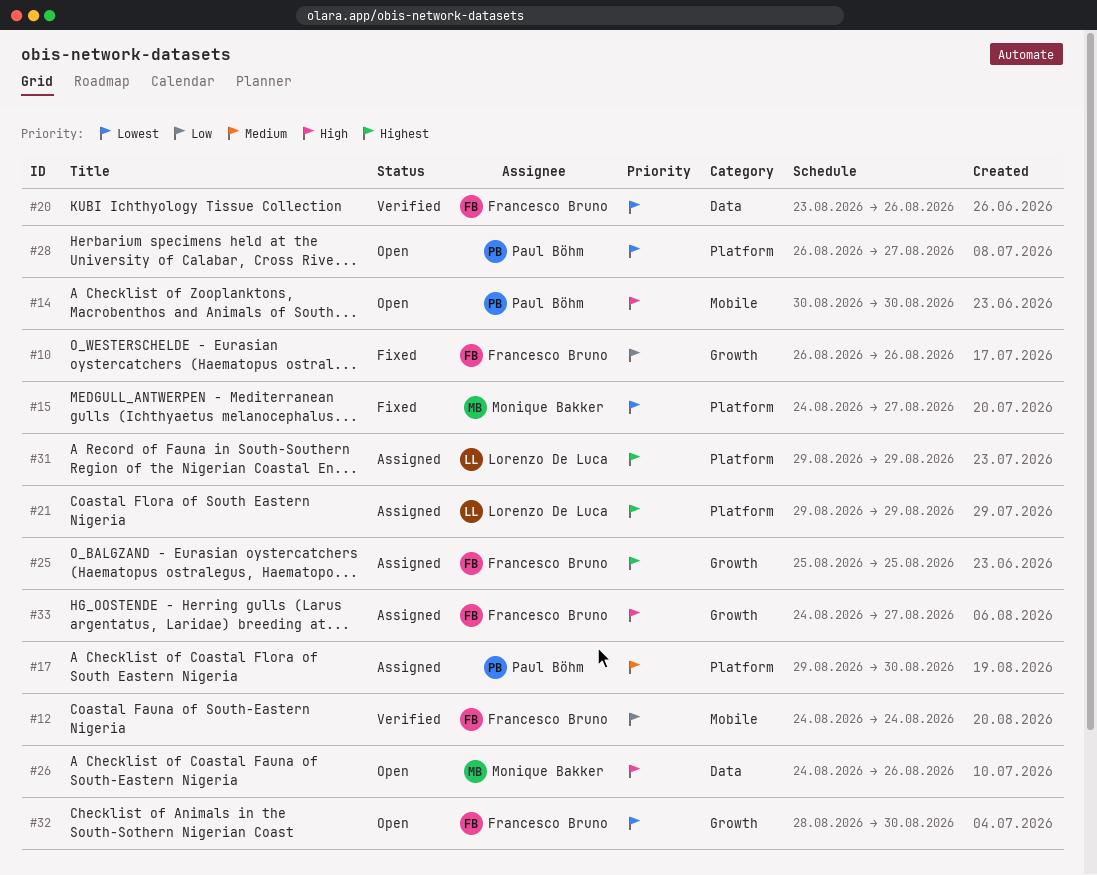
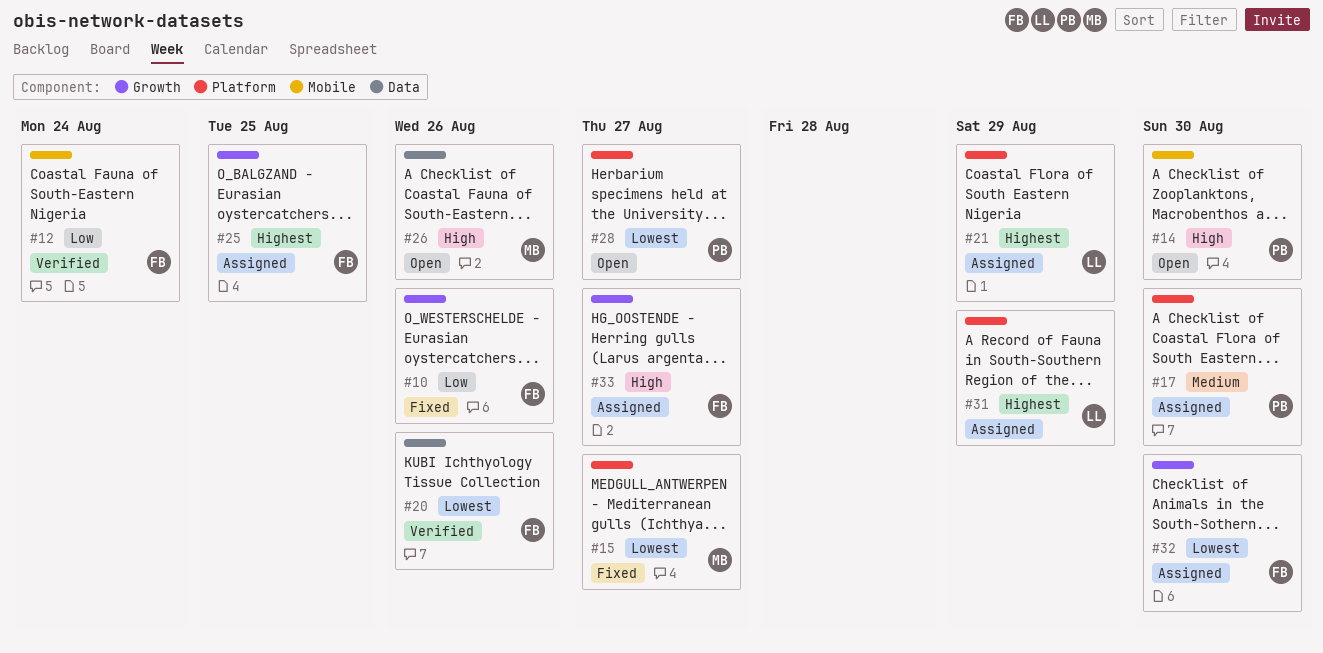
#32, status: Open -> Assigned

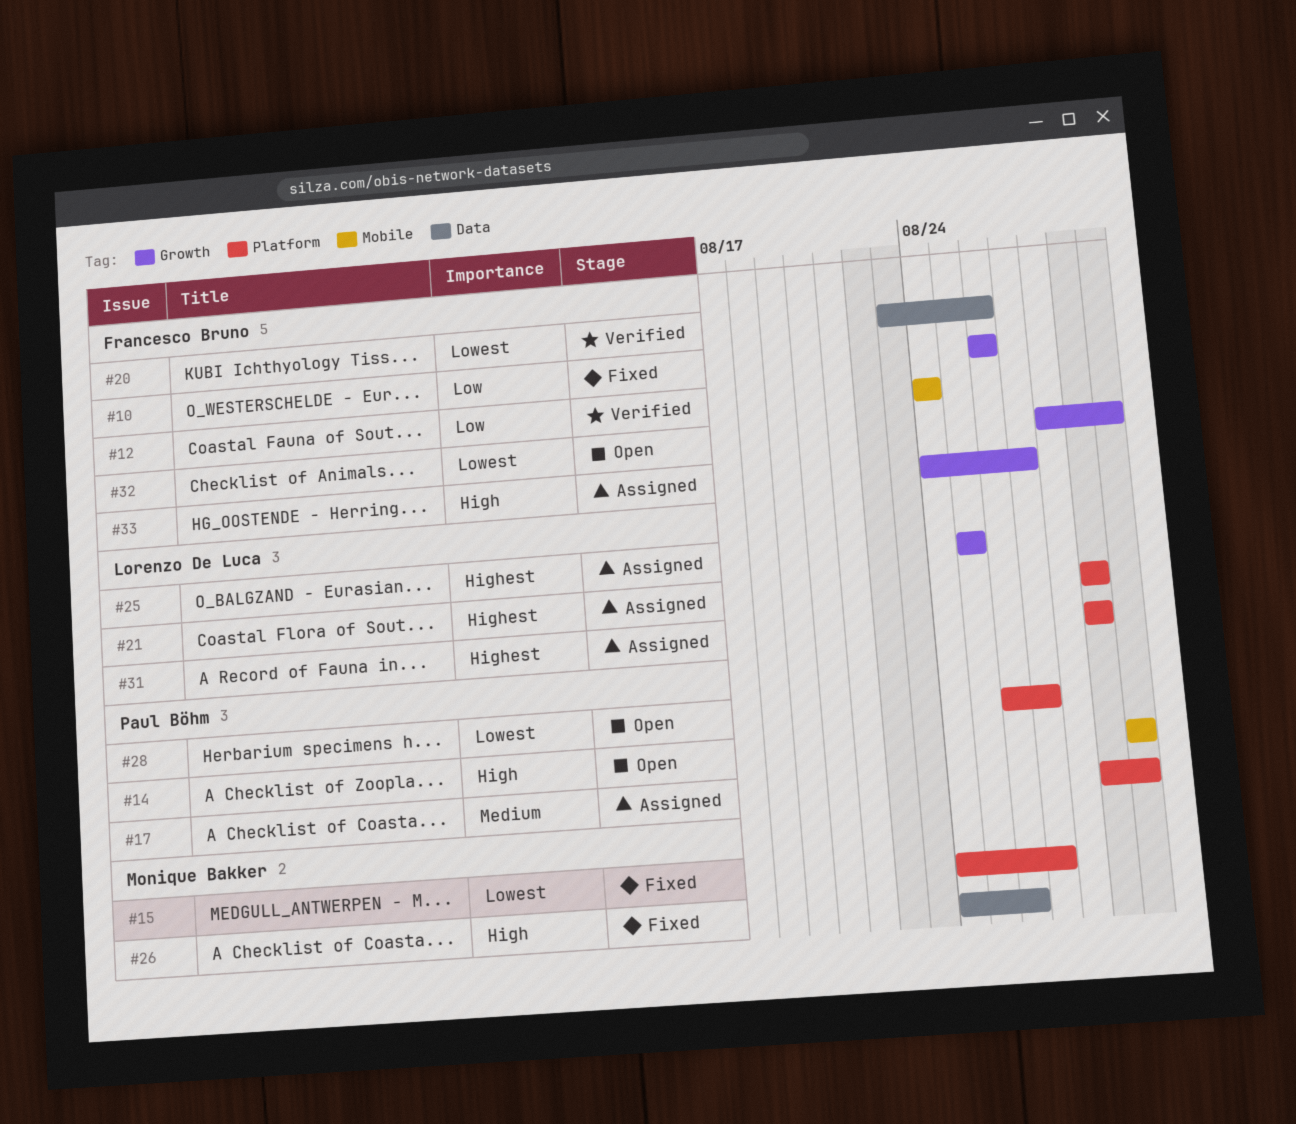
#25, owner: Francesco Bruno -> Lorenzo De Luca
#26, status: Open -> Fixed
#32, status: Assigned -> Open

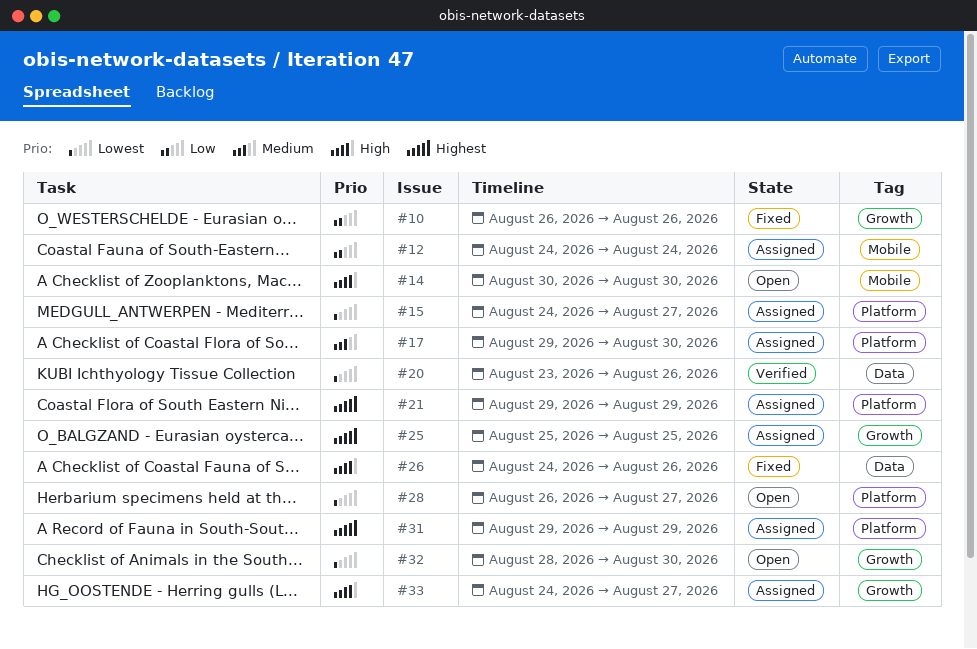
#12, status: Verified -> Assigned
#15, status: Fixed -> Assigned

